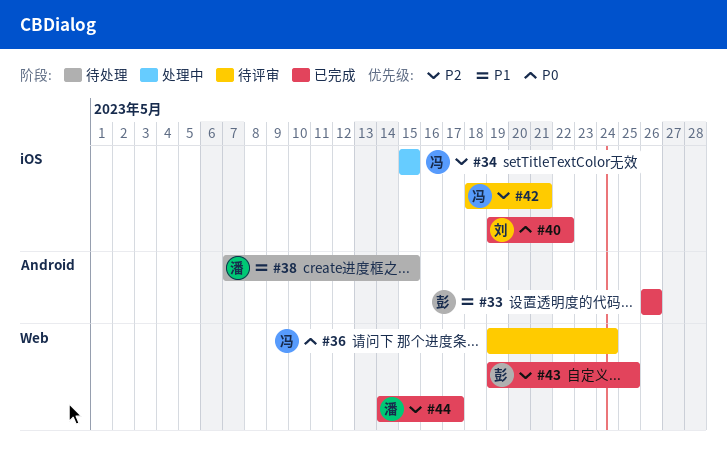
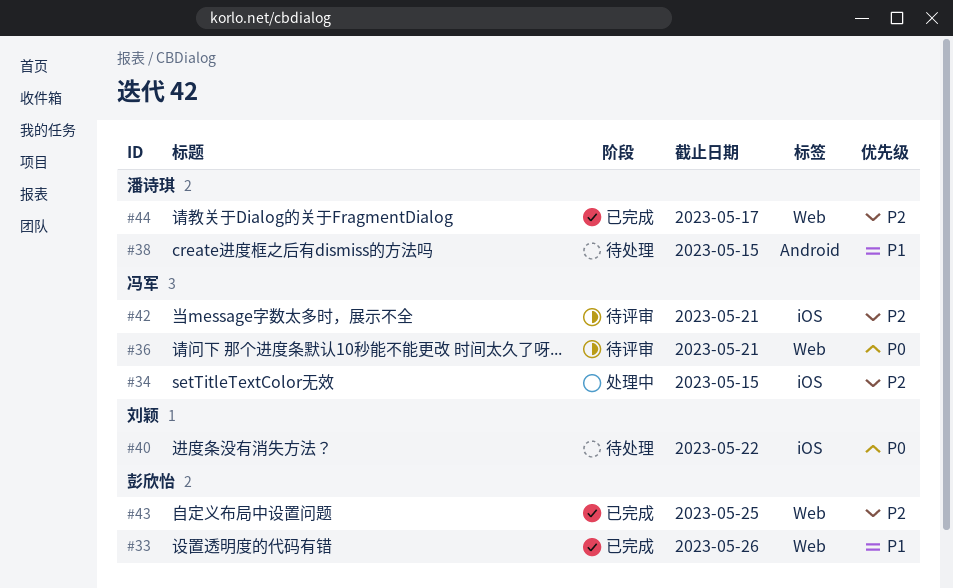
#33, label: Android -> Web
#36, due: May 24 -> May 21
#40, status: 已完成 -> 待处理

